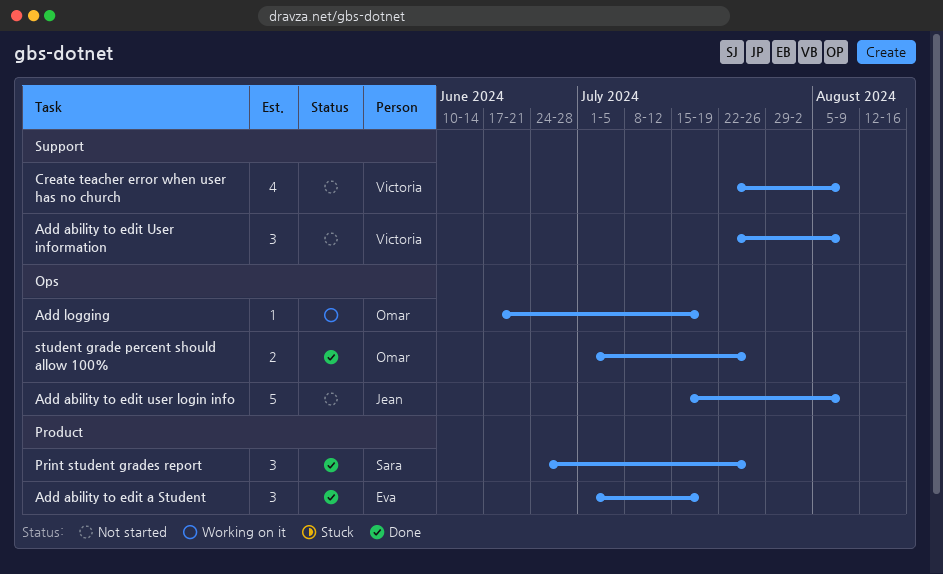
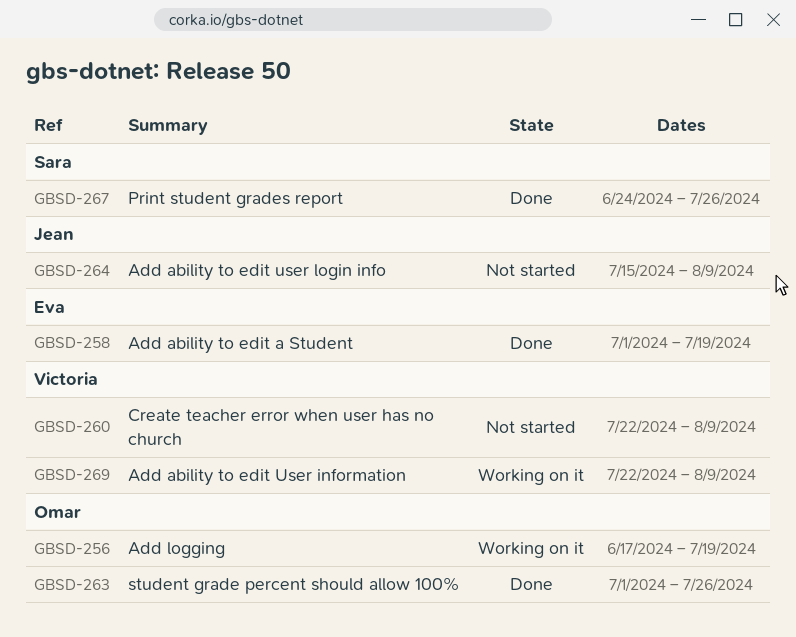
Add ability to edit User information, status: Not started -> Working on it

